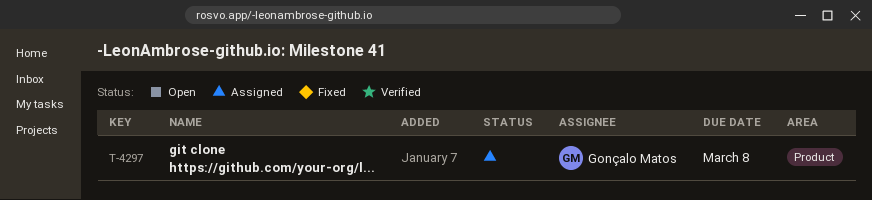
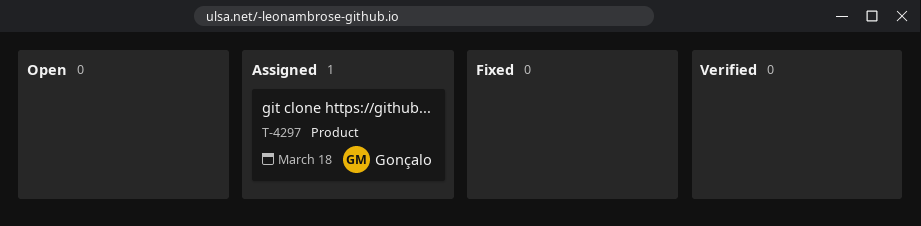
T-4297, due: Mar 8 -> Mar 18

